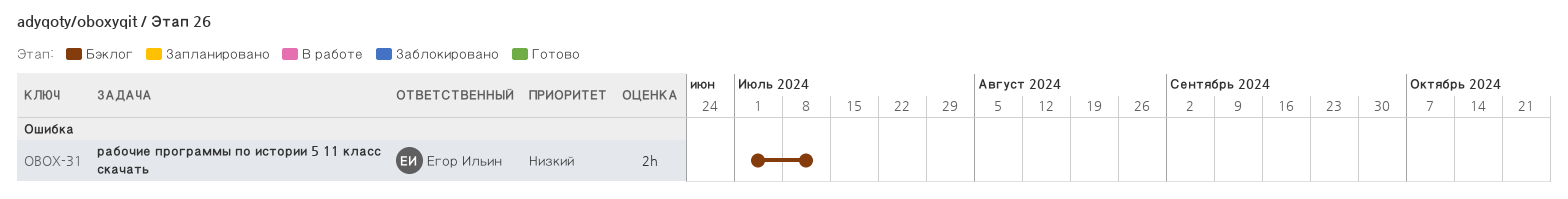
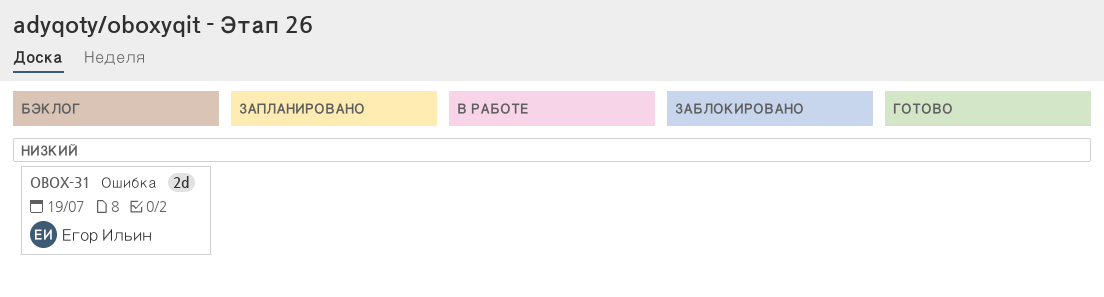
OBOX-31, estimate: 2h -> 2d
OBOX-31, due: Jul 12 -> Jul 19

